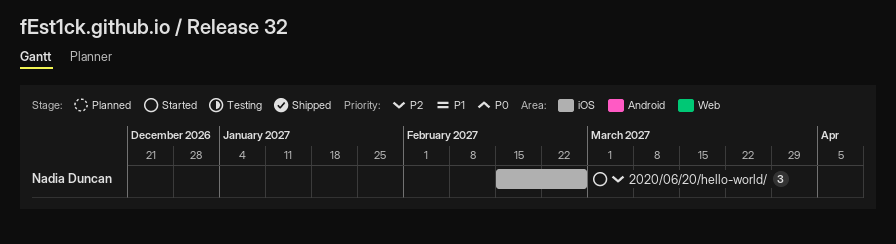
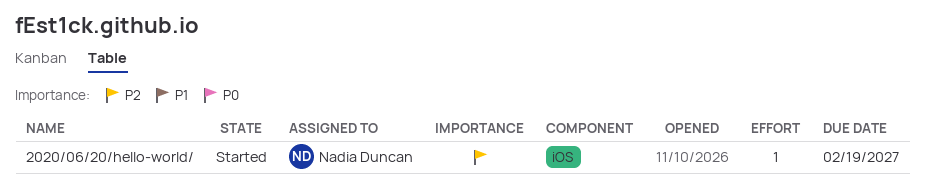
2020/06/20/hello-world/, estimate: 3 -> 1
2020/06/20/hello-world/, due: Feb 26 -> Feb 19

